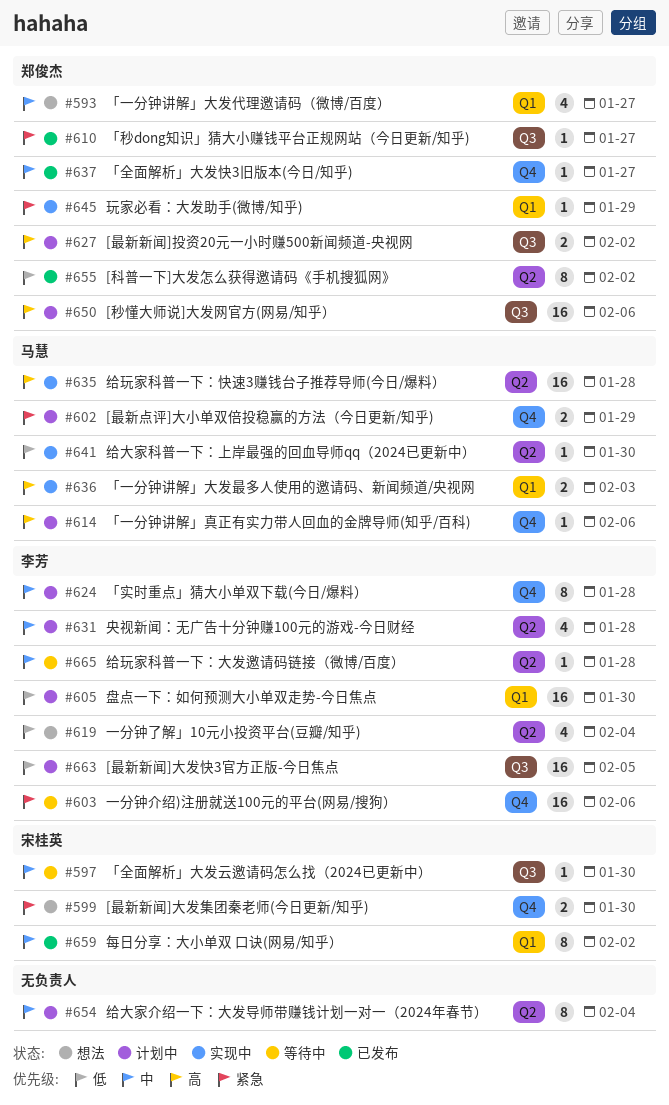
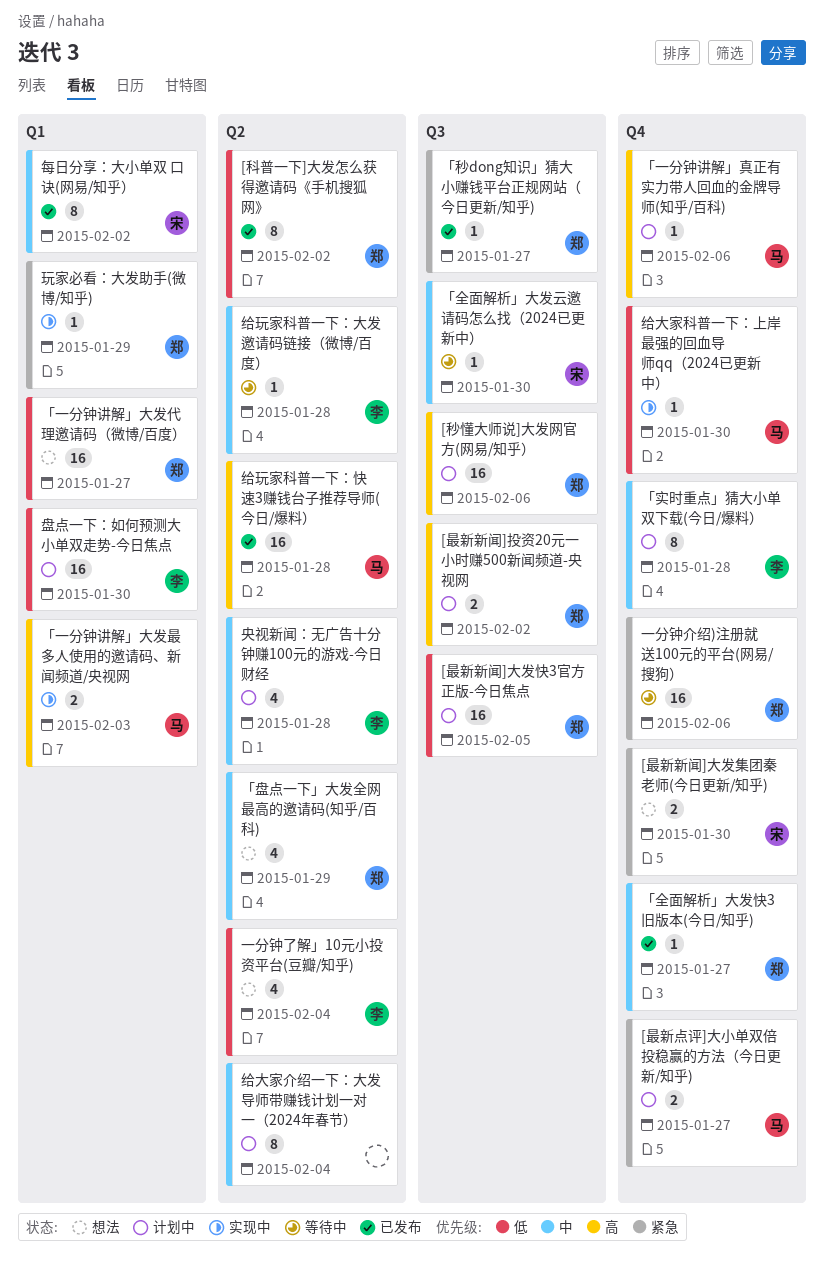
[最新新闻]大发快3官方正版-今日焦点, owner: 李芳 -> 郑俊杰
[最新点评]大小单双倍投稳赢的方法（今日更新/知乎), due: Jan 29 -> Jan 27
「一分钟讲解」大发代理邀请码（微博/百度）, priority: 中 -> 低
「一分钟讲解」大发代理邀请码（微博/百度）, estimate: 4 -> 16
「盘点一下」大发全网最高的邀请码(知乎/百科): none -> present
一分钟介绍)注册就送100元的平台(网易/搜狗）, owner: 李芳 -> 郑俊杰
给大家科普一下：上岸最强的回血导师qq（2024已更新中）, label: Q2 -> Q4
给玩家科普一下：快速3赚钱台子推荐导师(今日/爆料）, status: 实现中 -> 已发布

